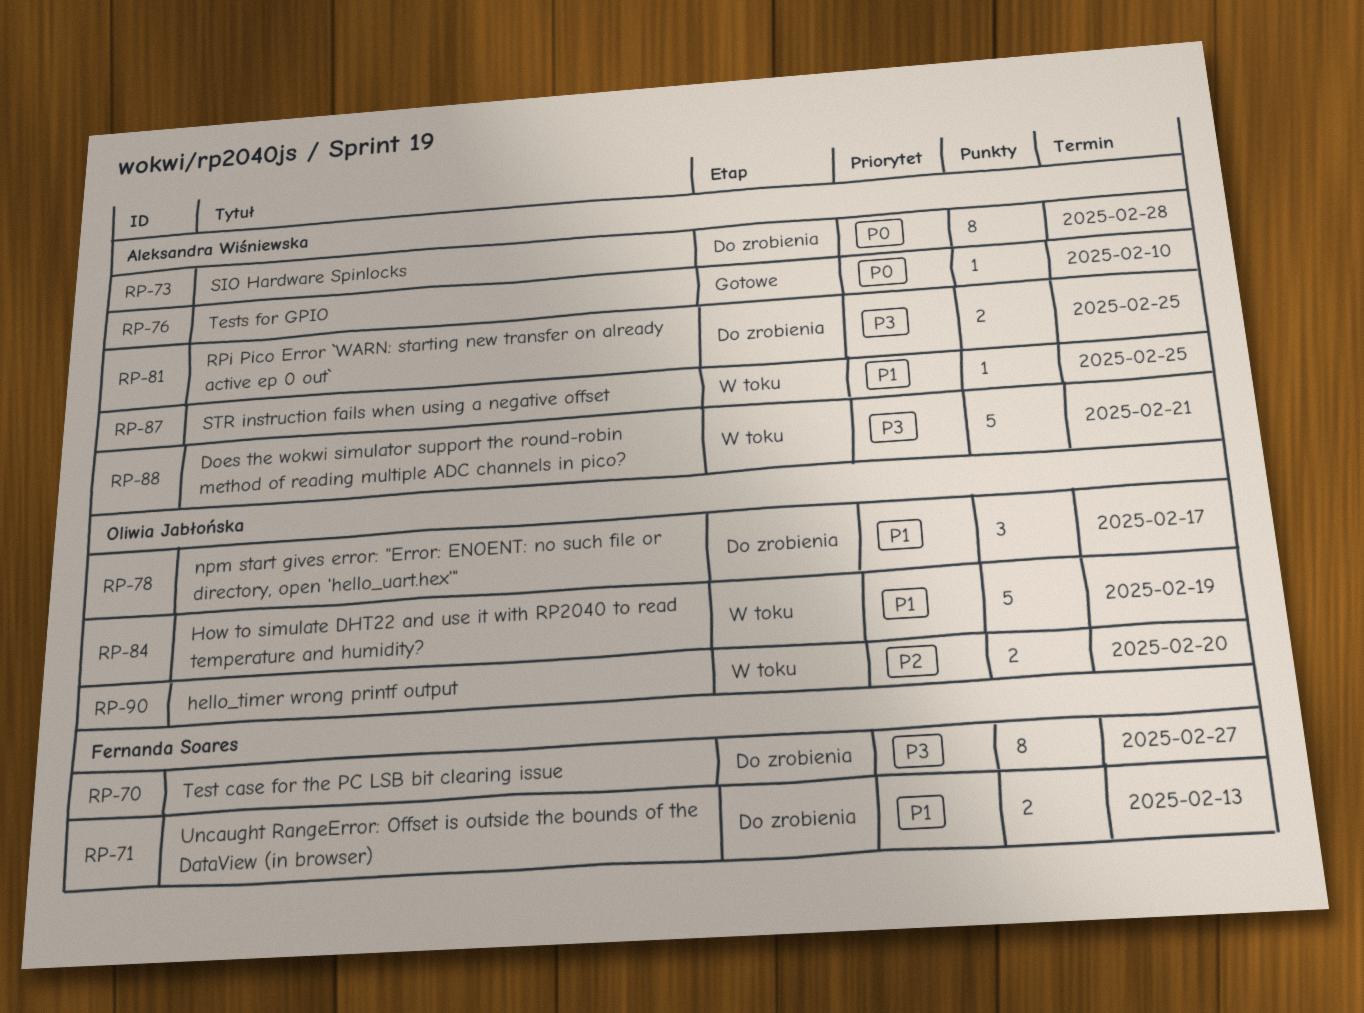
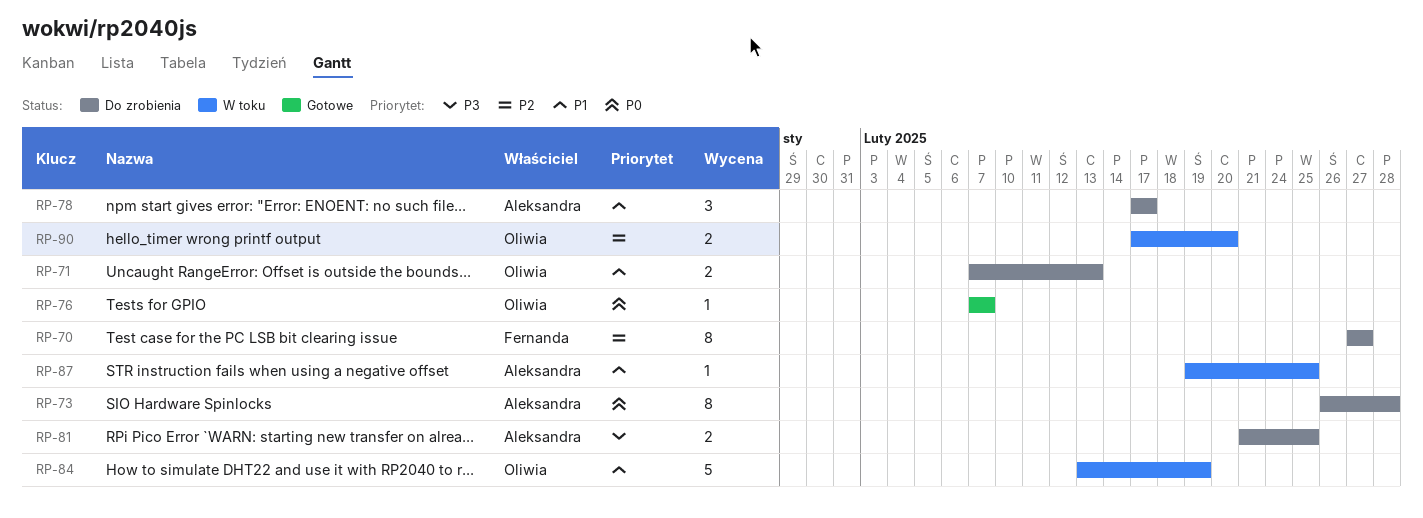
RP-70, priority: P3 -> P2
RP-71, owner: Fernanda Soares -> Oliwia Jabłońska
RP-76, owner: Aleksandra Wiśniewska -> Oliwia Jabłońska
RP-76, due: Feb 10 -> Feb 7
RP-78, owner: Oliwia Jabłońska -> Aleksandra Wiśniewska
RP-88: present -> none

